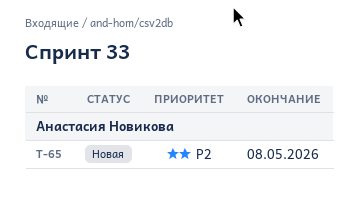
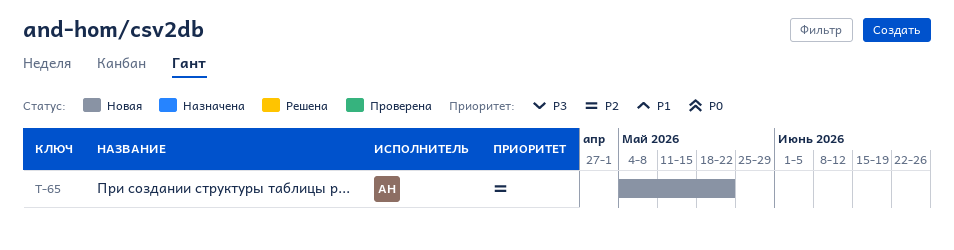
T-65, due: May 8 -> May 22

